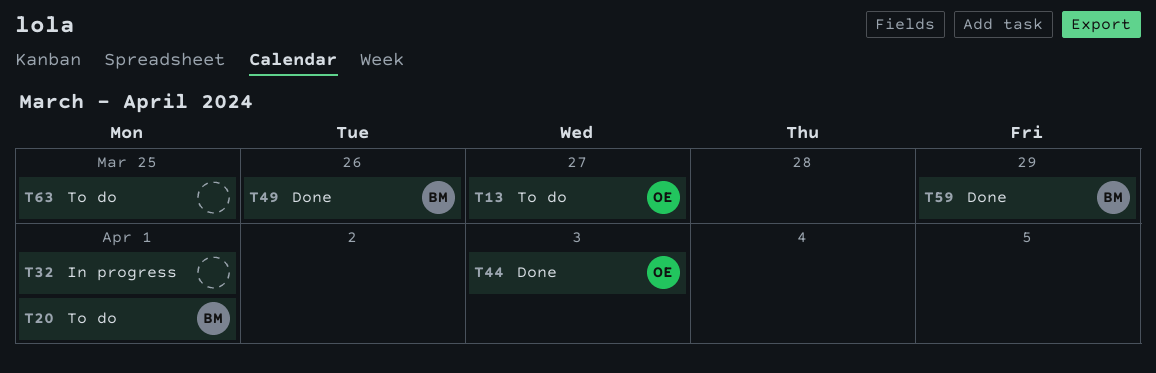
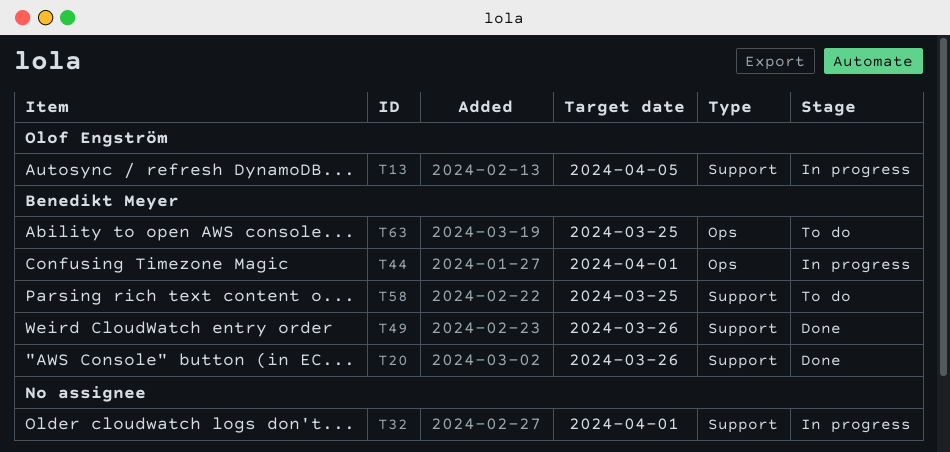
T13, status: To do -> In progress
T13, due: Mar 27 -> Apr 5
T20, status: To do -> Done
T20, due: Apr 1 -> Mar 26
T44, status: Done -> In progress
T44, owner: Olof Engström -> Benedikt Meyer
T44, due: Apr 3 -> Apr 1
T58: none -> present
T59: present -> none
T63, owner: none -> Benedikt Meyer

